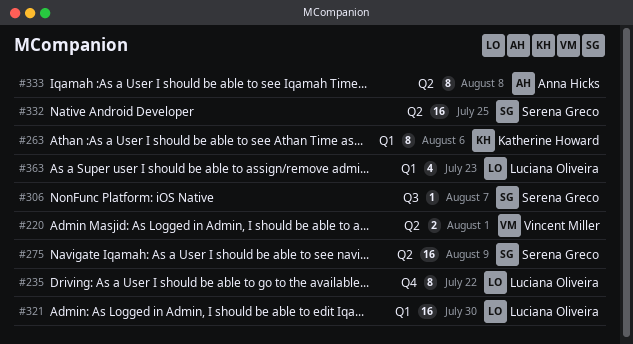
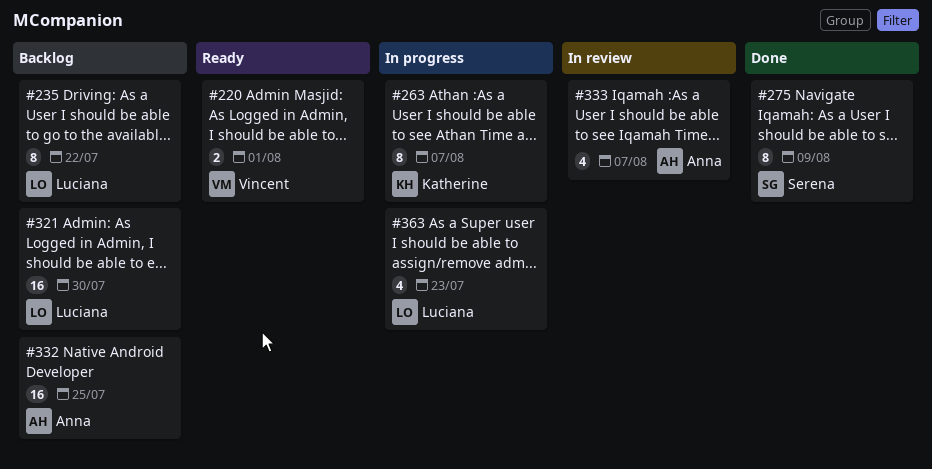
#263, due: Aug 6 -> Aug 7
#275, estimate: 16 -> 8
#306: present -> none
#332, owner: Serena Greco -> Anna Hicks
#333, estimate: 8 -> 4
#333, due: Aug 8 -> Aug 7

